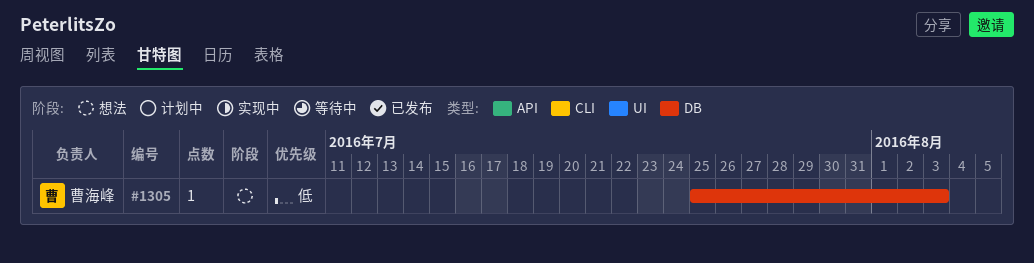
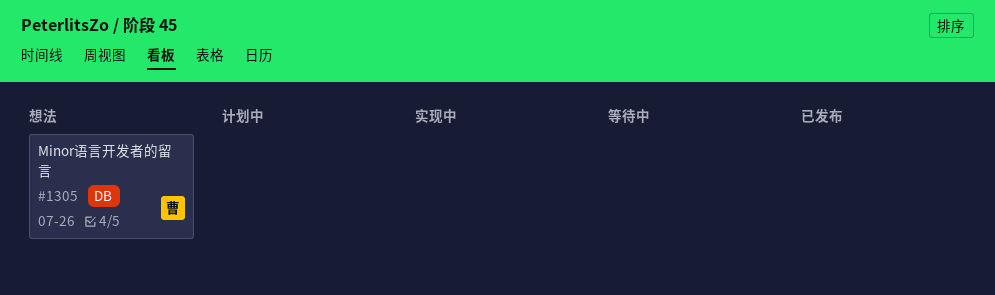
#1305, due: Aug 3 -> Jul 26

